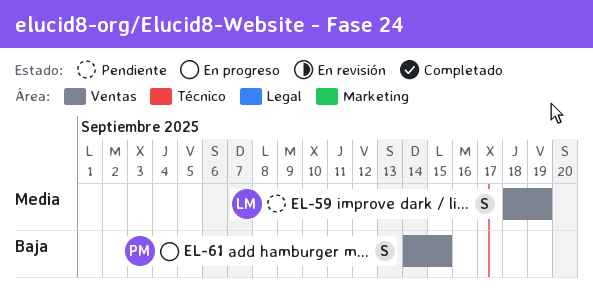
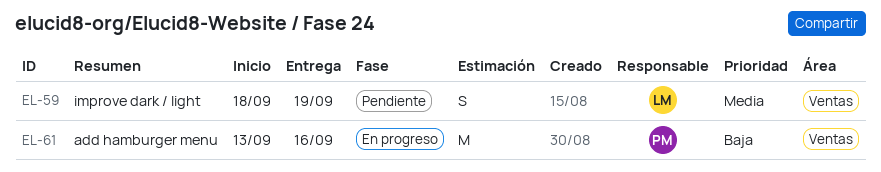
EL-61, estimate: S -> M
EL-61, start: Sep 14 -> Sep 13
EL-61, due: Sep 15 -> Sep 16

